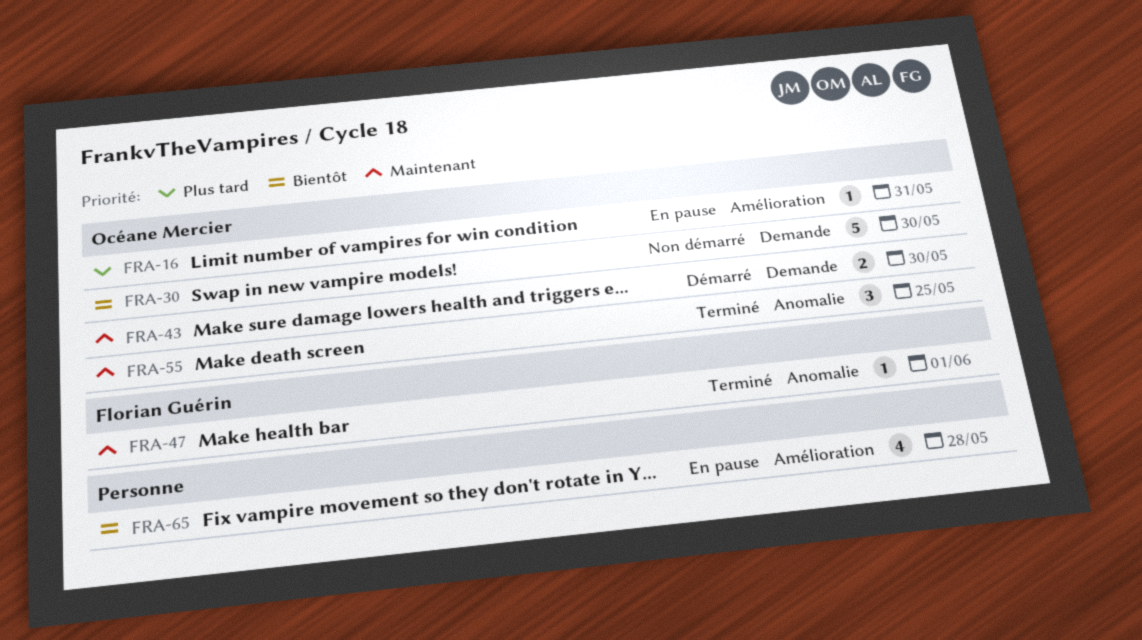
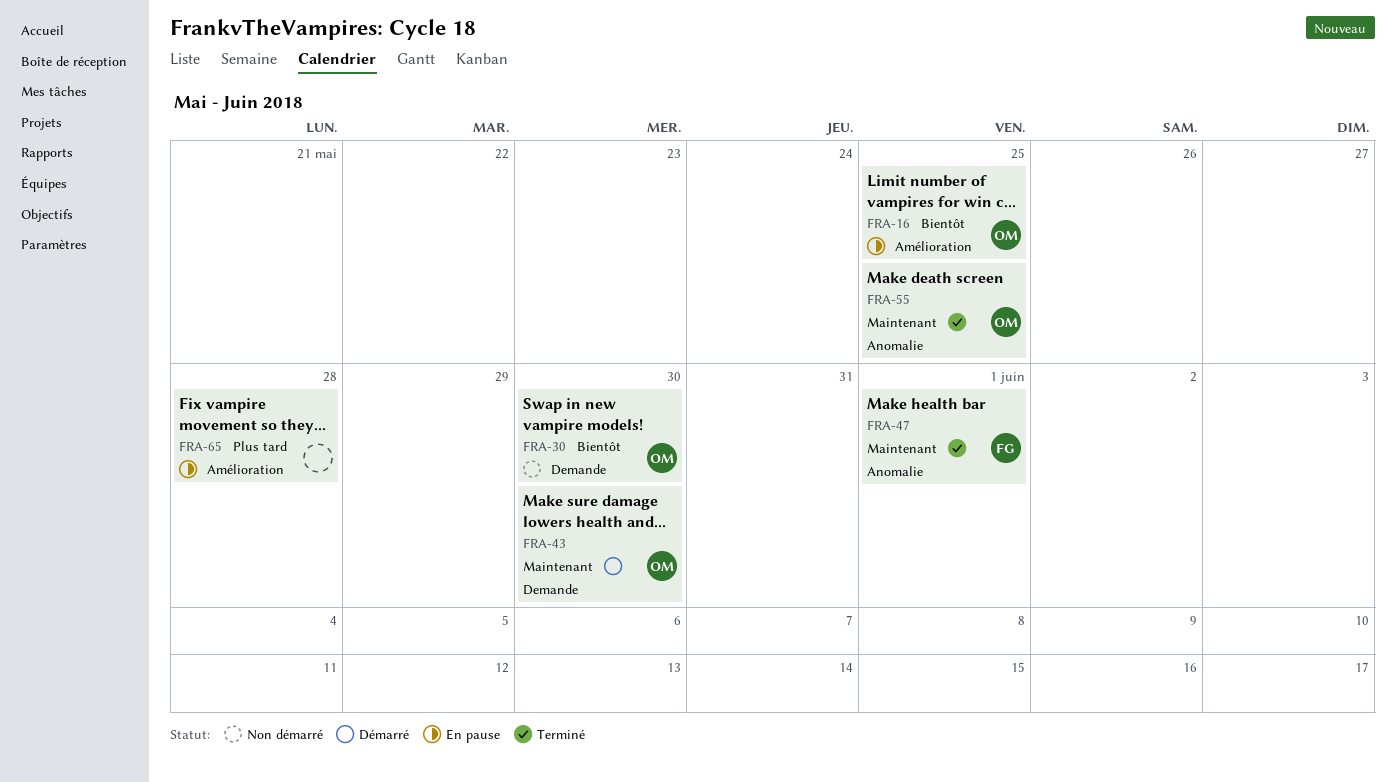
FRA-16, priority: Plus tard -> Bientôt
FRA-16, due: May 31 -> May 25
FRA-65, priority: Bientôt -> Plus tard

